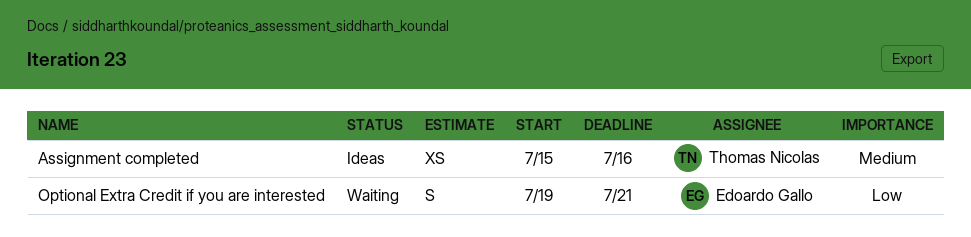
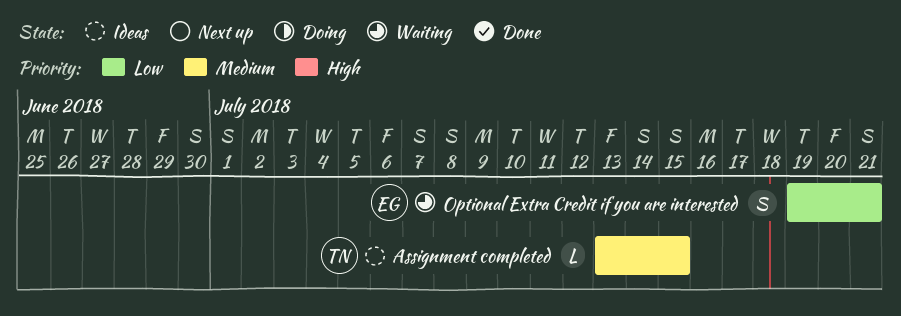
Assignment completed, estimate: XS -> L
Assignment completed, start: Jul 15 -> Jul 13
Assignment completed, due: Jul 16 -> Jul 15

